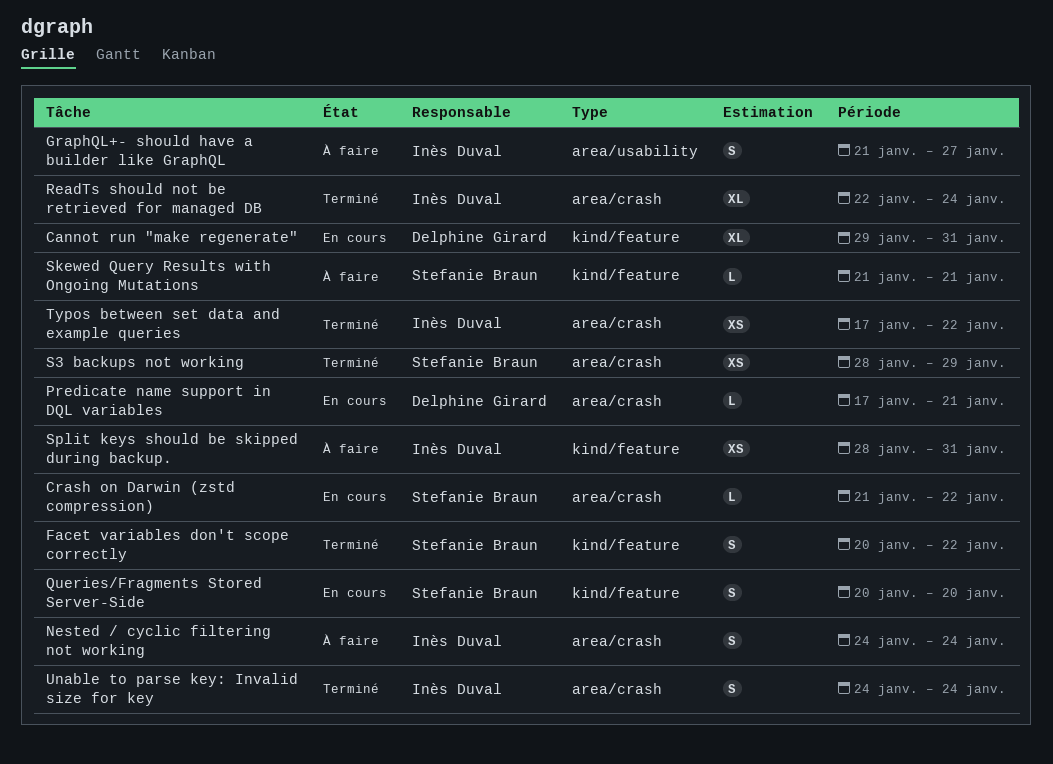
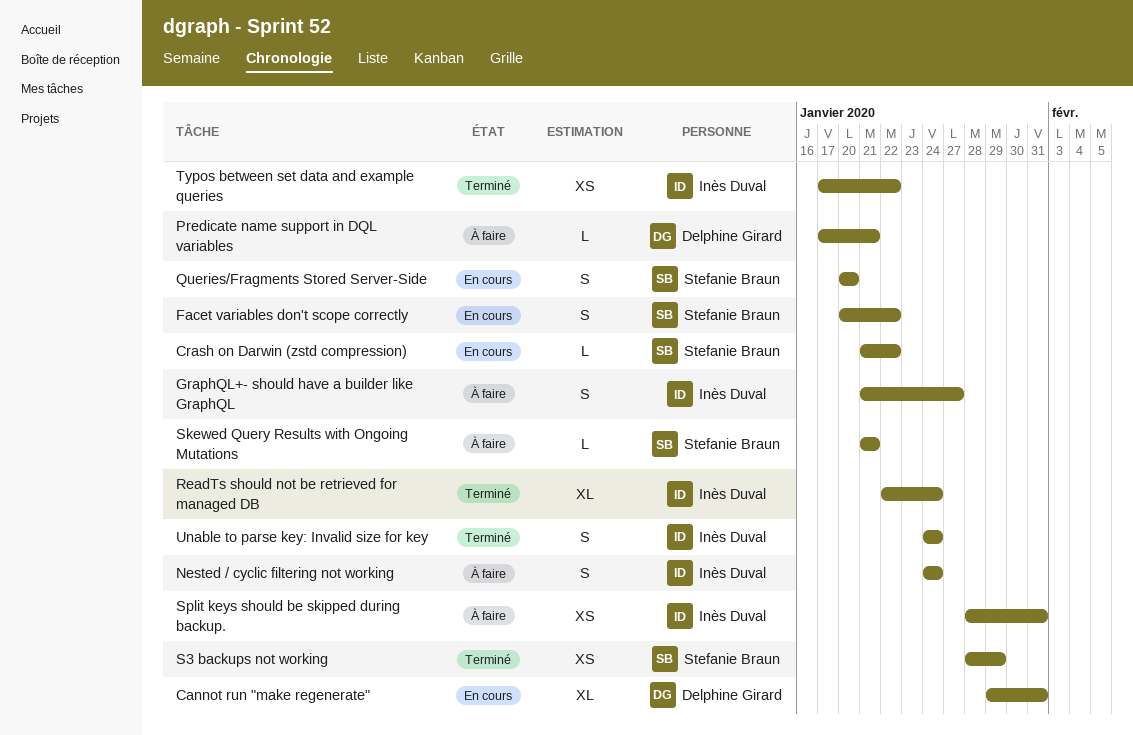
Facet variables don't scope correctly, status: Terminé -> En cours
Predicate name support in DQL variables, status: En cours -> À faire

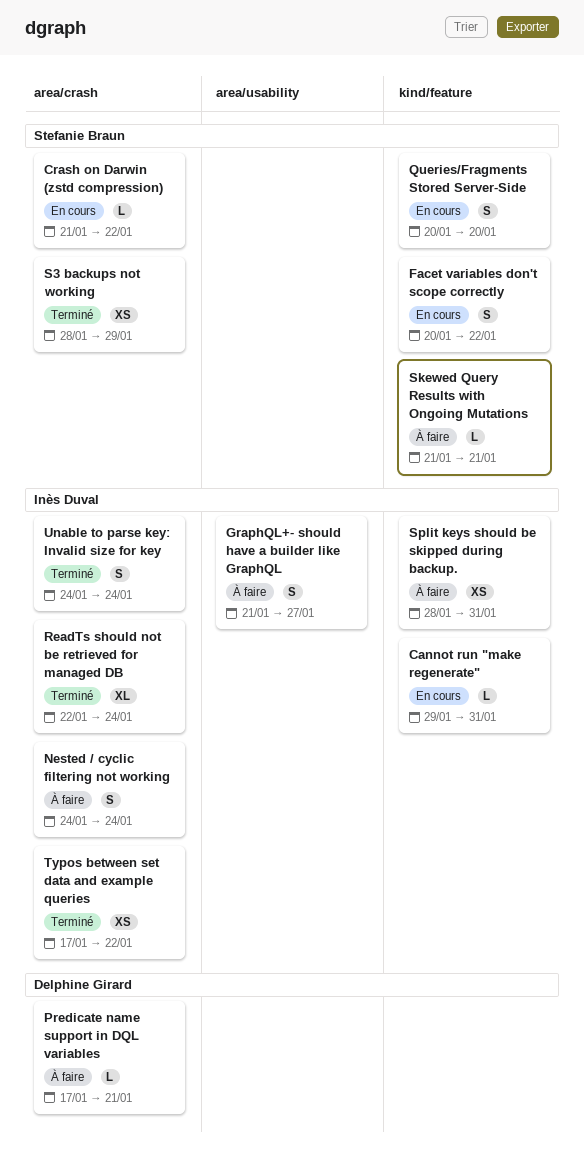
Cannot run "make regenerate", owner: Delphine Girard -> Inès Duval
Cannot run "make regenerate", estimate: XL -> L

